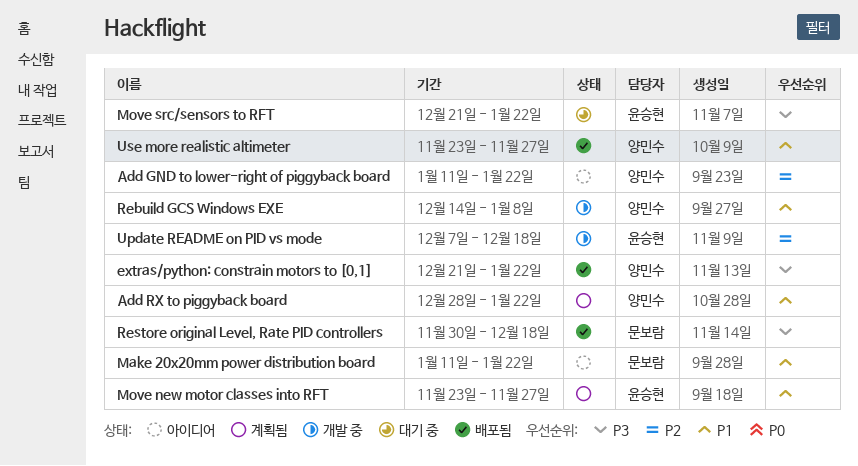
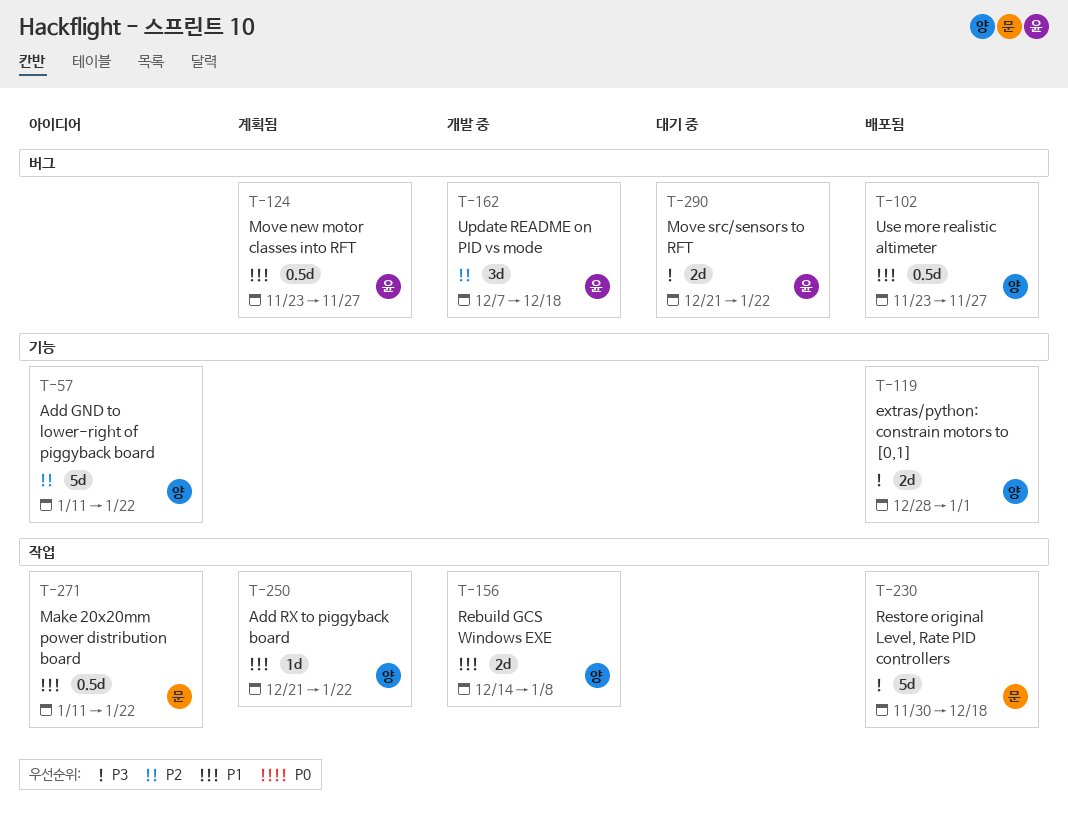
Add RX to piggyback board, start: Dec 28 -> Dec 21
extras/python: constrain motors to [0,1], start: Dec 21 -> Dec 28
extras/python: constrain motors to [0,1], due: Jan 22 -> Jan 1

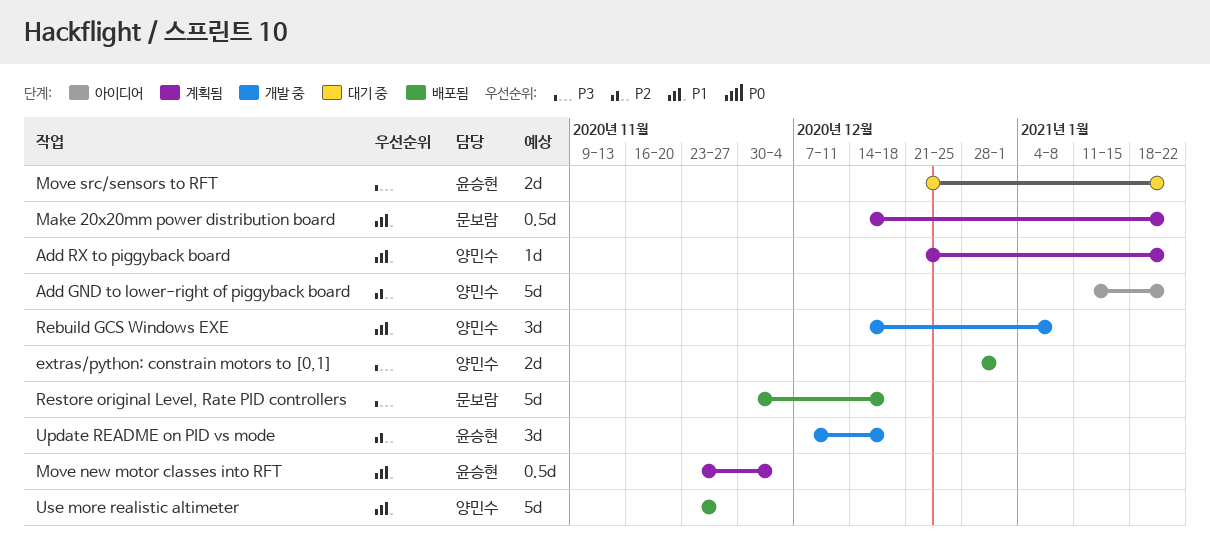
Make 20x20mm power distribution board, status: 아이디어 -> 계획됨
Make 20x20mm power distribution board, start: Jan 11 -> Dec 14
Move new motor classes into RFT, due: Nov 27 -> Dec 4
Rebuild GCS Windows EXE, estimate: 2d -> 3d
Use more realistic altimeter, estimate: 0.5d -> 5d

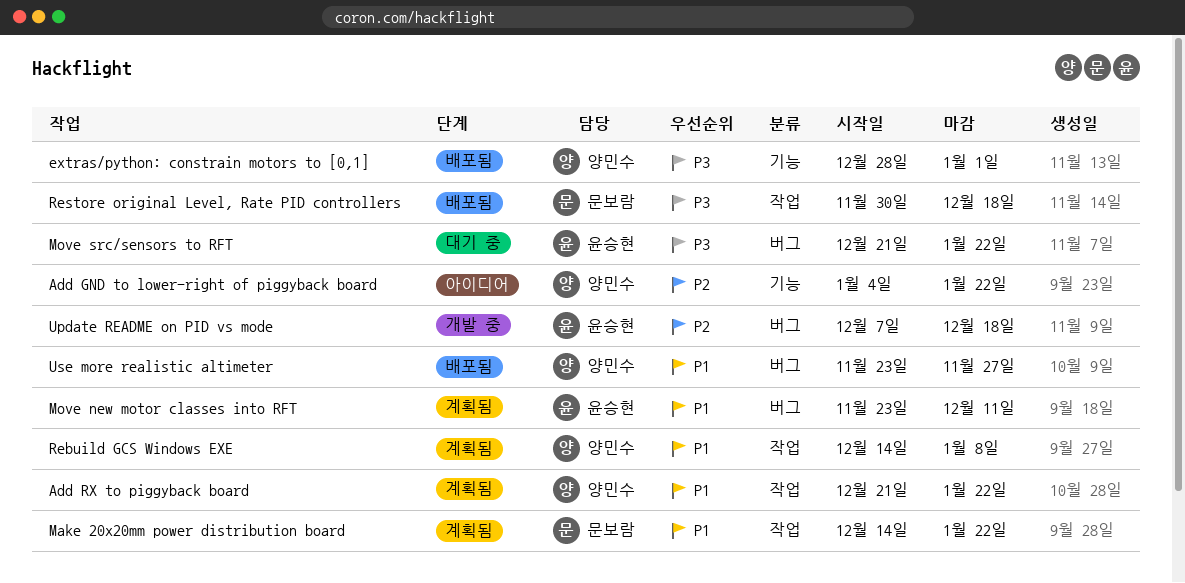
Add GND to lower-right of piggyback board, start: Jan 11 -> Jan 4
Move new motor classes into RFT, due: Dec 4 -> Dec 11
Rebuild GCS Windows EXE, status: 개발 중 -> 계획됨

